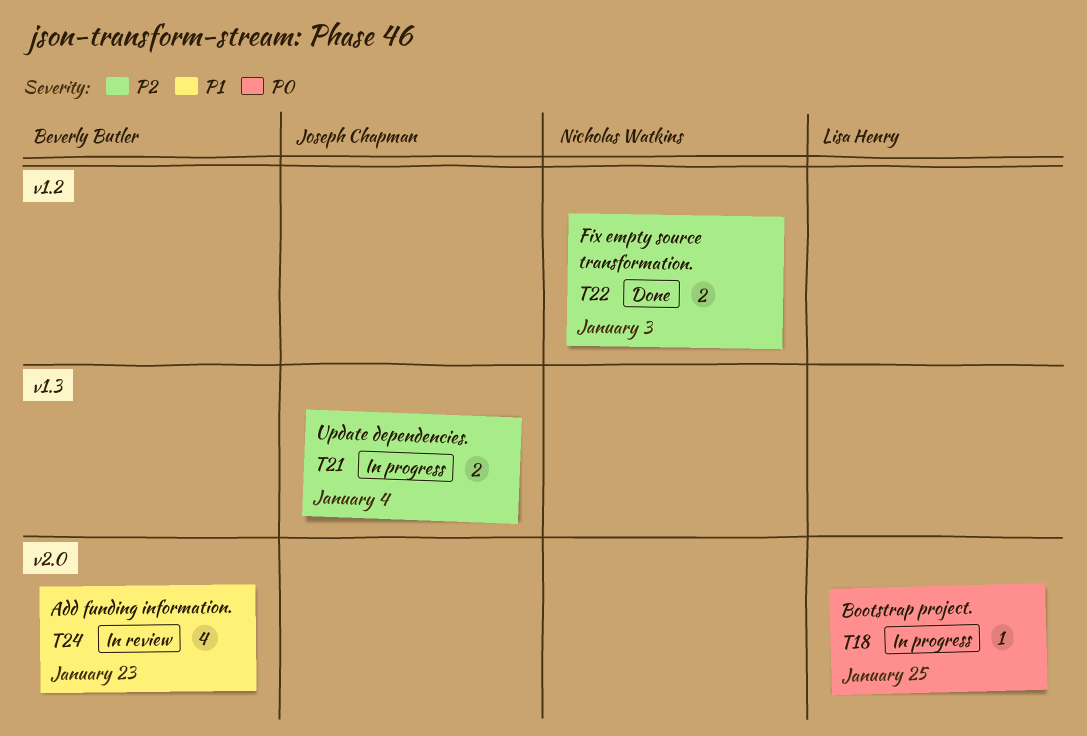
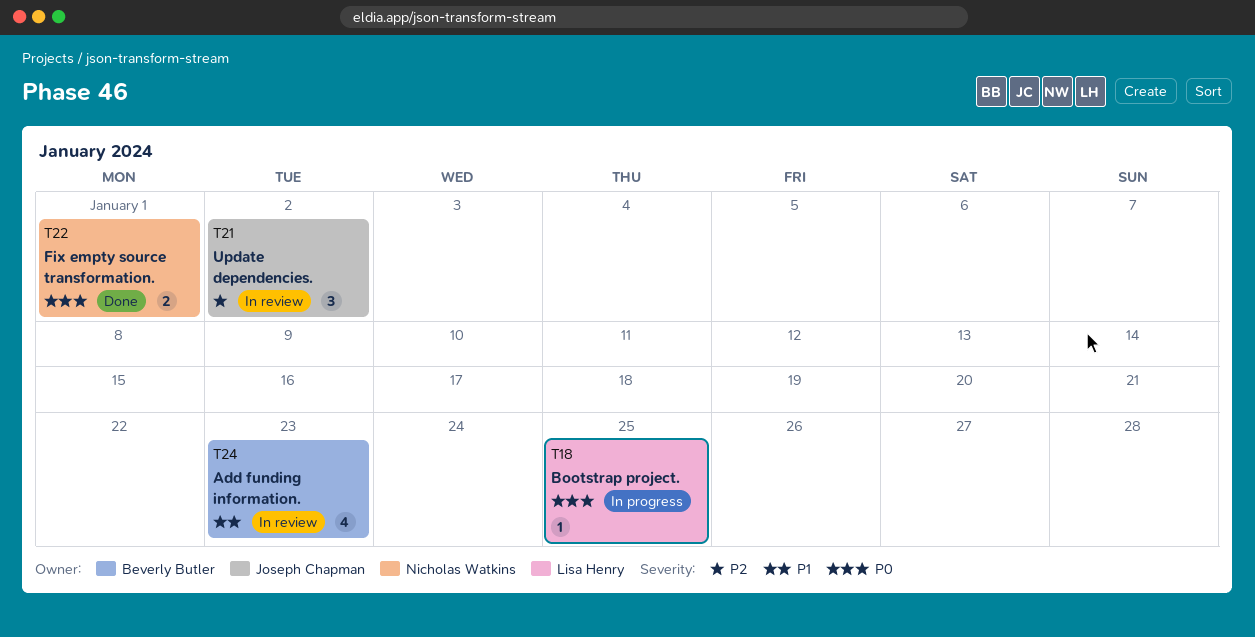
T21, status: In progress -> In review
T21, estimate: 2 -> 3
T21, due: Jan 4 -> Jan 2
T22, priority: P2 -> P0
T22, due: Jan 3 -> Jan 1

